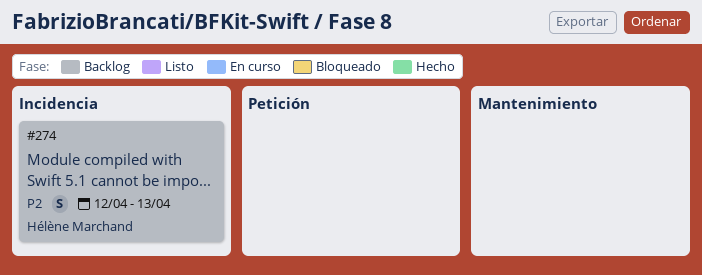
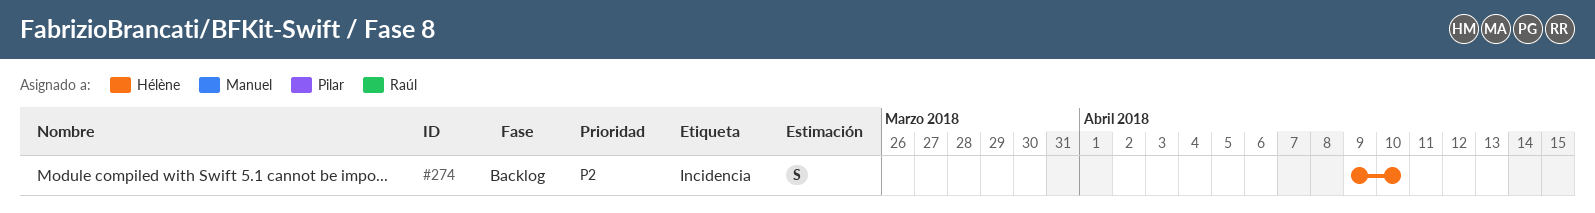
#274, start: Apr 12 -> Apr 9
#274, due: Apr 13 -> Apr 10

